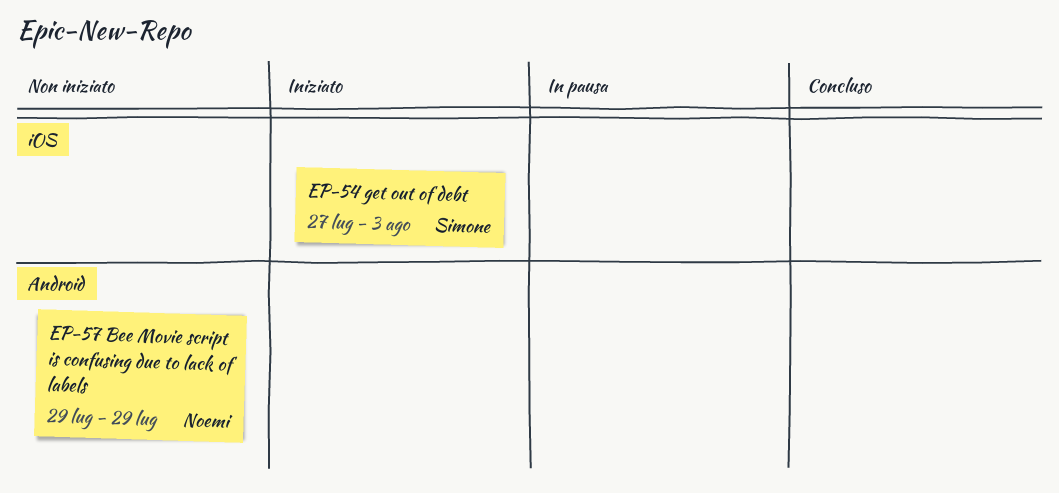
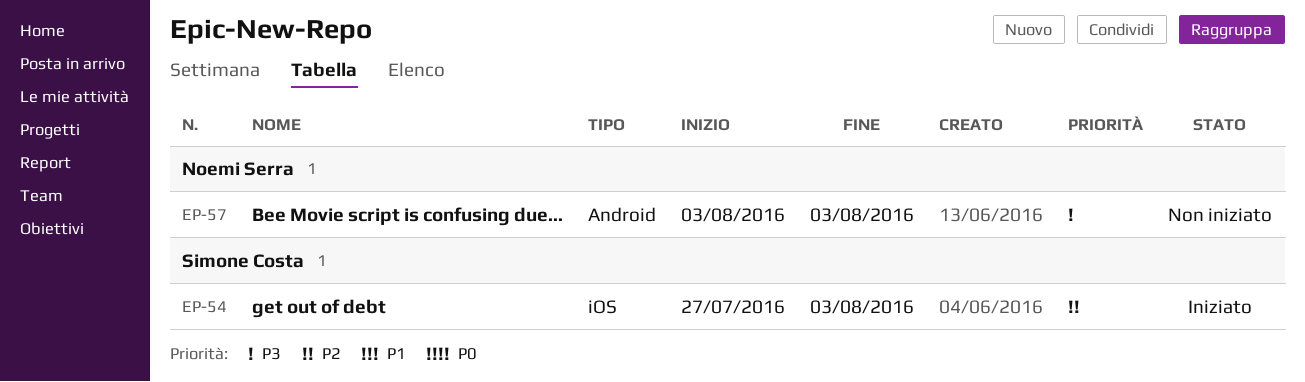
EP-57, start: Jul 29 -> Aug 3
EP-57, due: Jul 29 -> Aug 3

